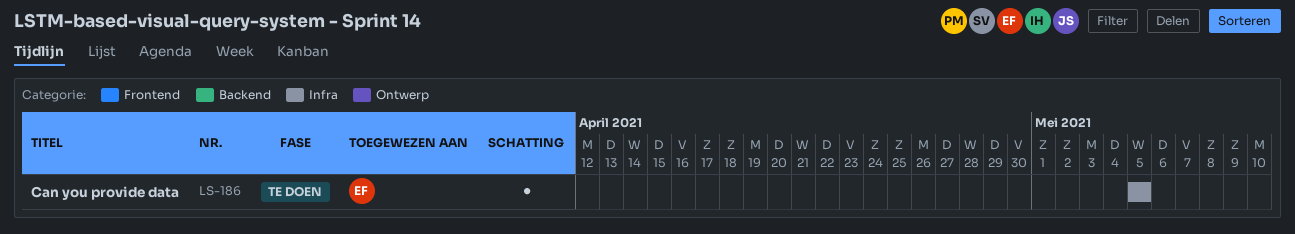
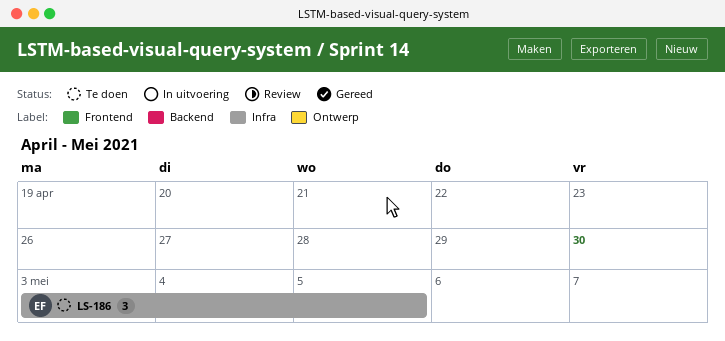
LS-186, estimate: 1 -> 3
LS-186, start: May 5 -> May 3

